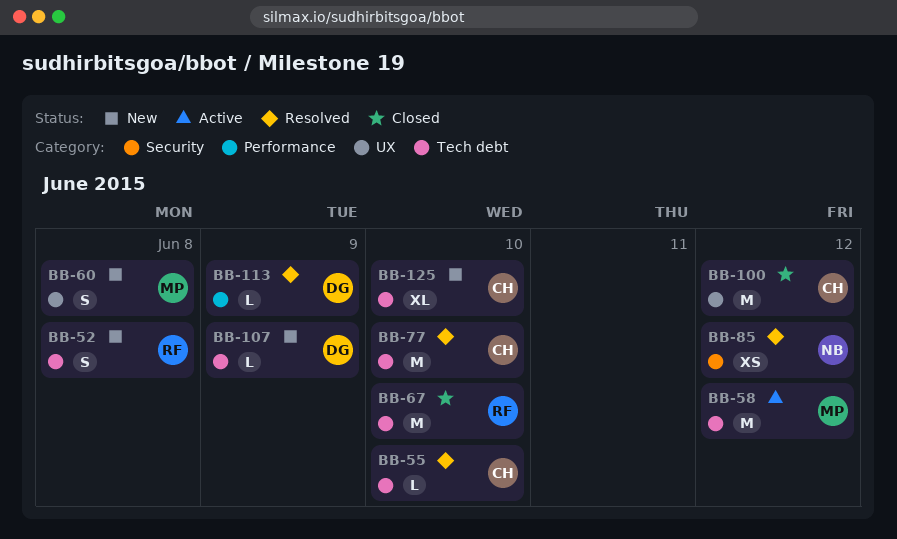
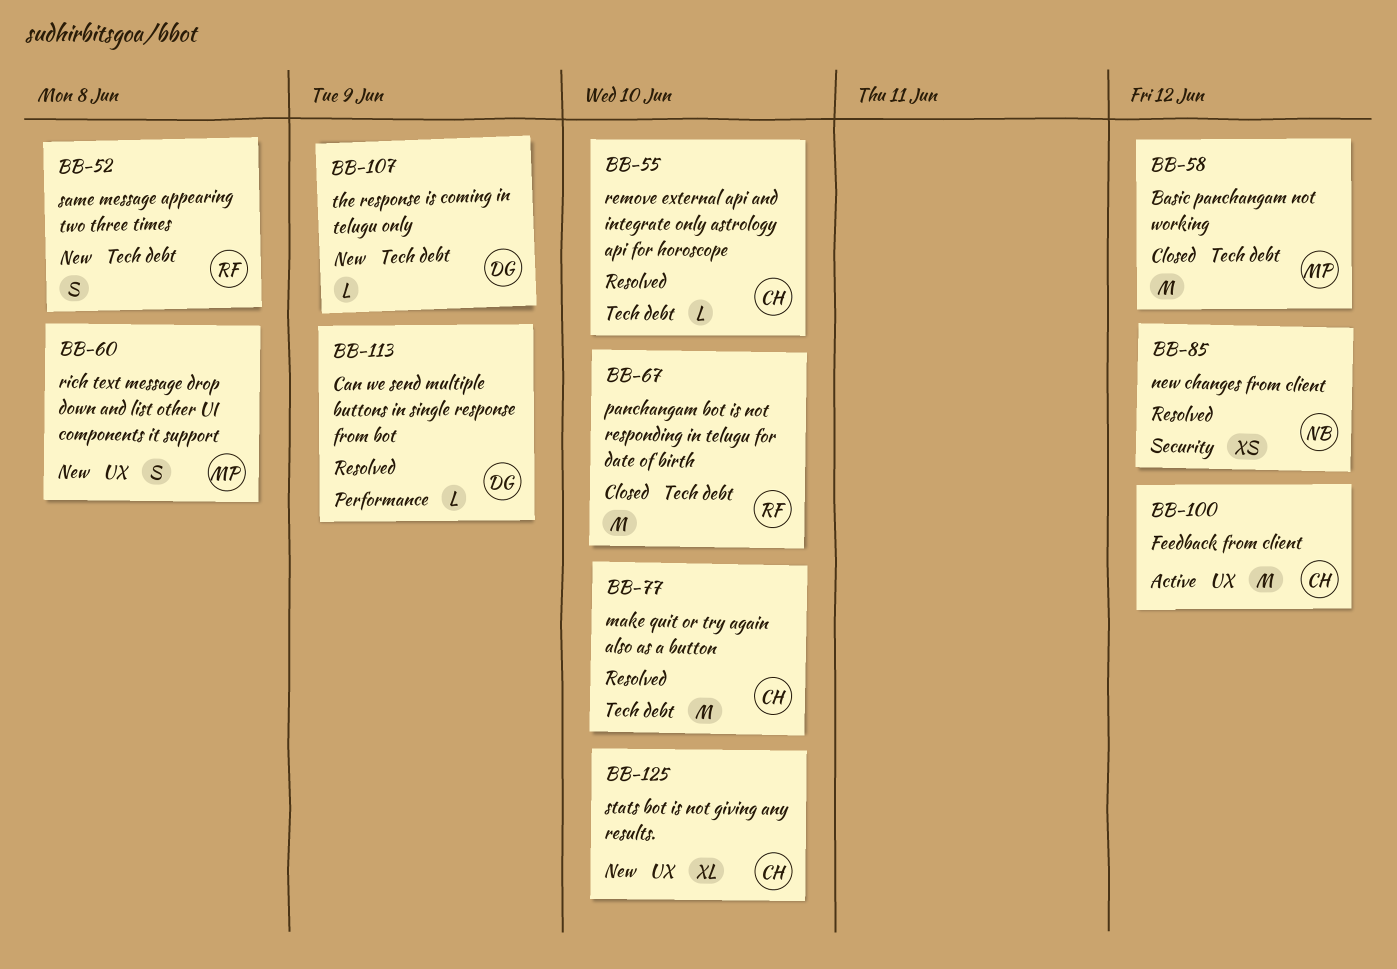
BB-58, status: Active -> Closed
BB-100, status: Closed -> Active
BB-125, label: Tech debt -> UX

